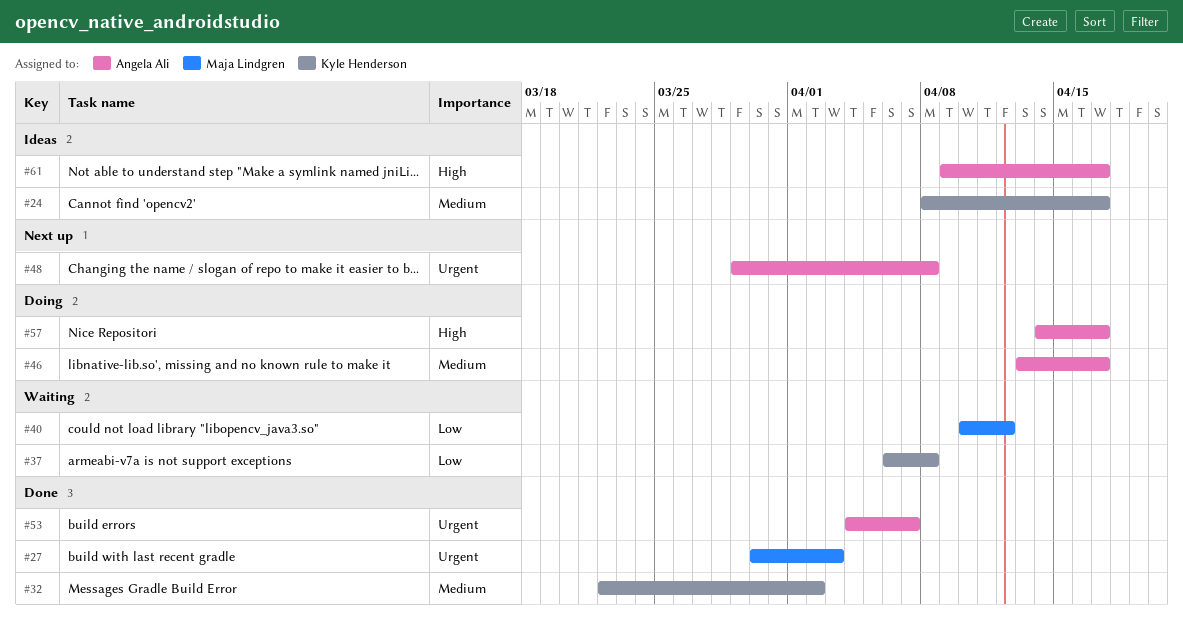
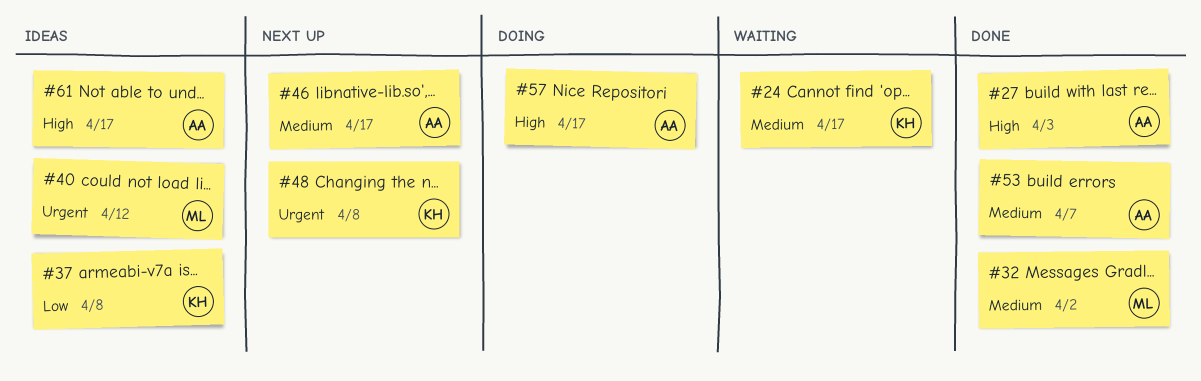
#24, status: Ideas -> Waiting
#27, owner: Maja Lindgren -> Angela Ali
#27, priority: Urgent -> High
#32, owner: Kyle Henderson -> Maja Lindgren
#37, status: Waiting -> Ideas
#40, status: Waiting -> Ideas
#40, priority: Low -> Urgent
#46, status: Doing -> Next up
#48, owner: Angela Ali -> Kyle Henderson
#53, priority: Urgent -> Medium

